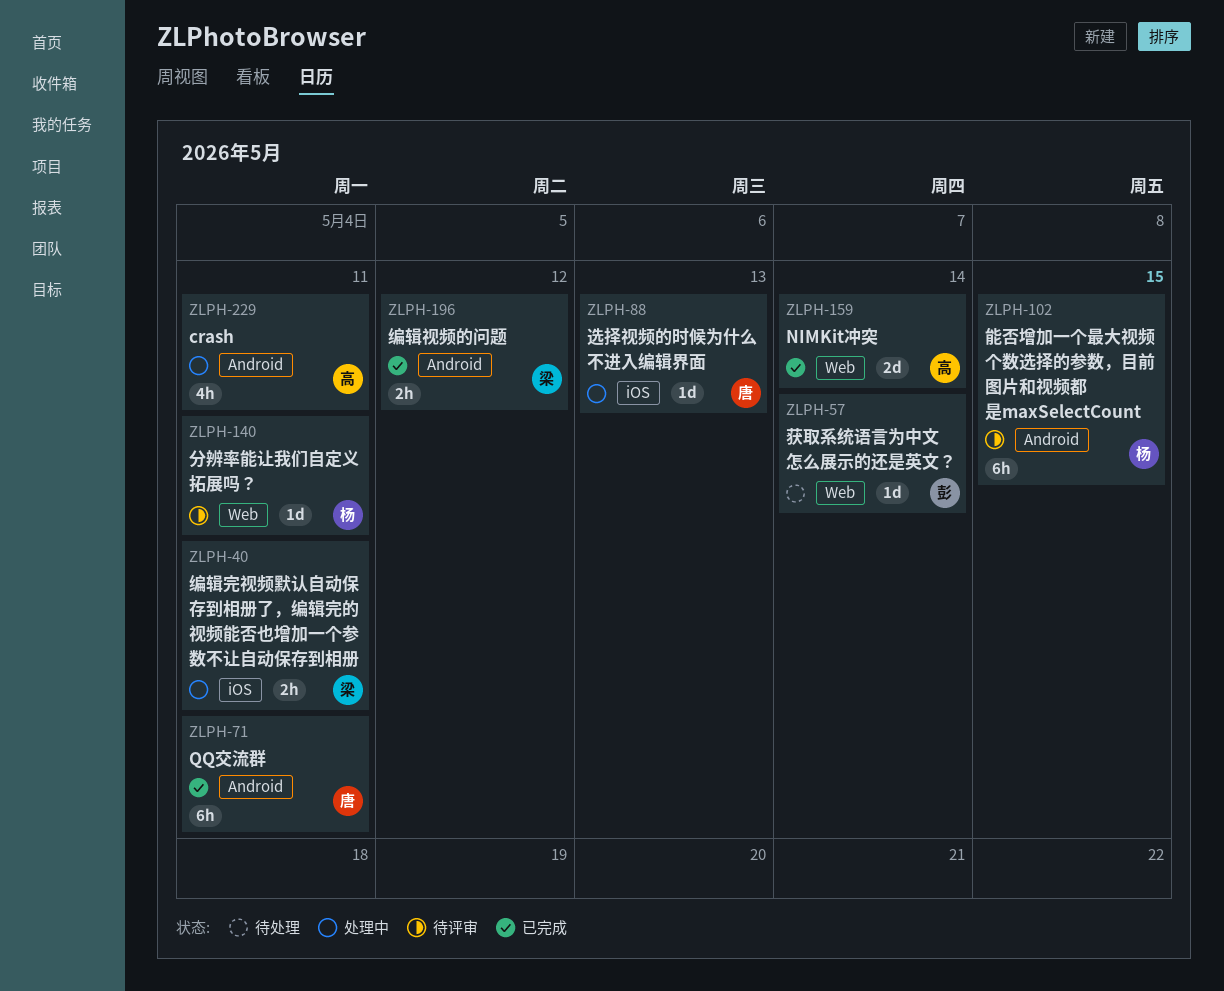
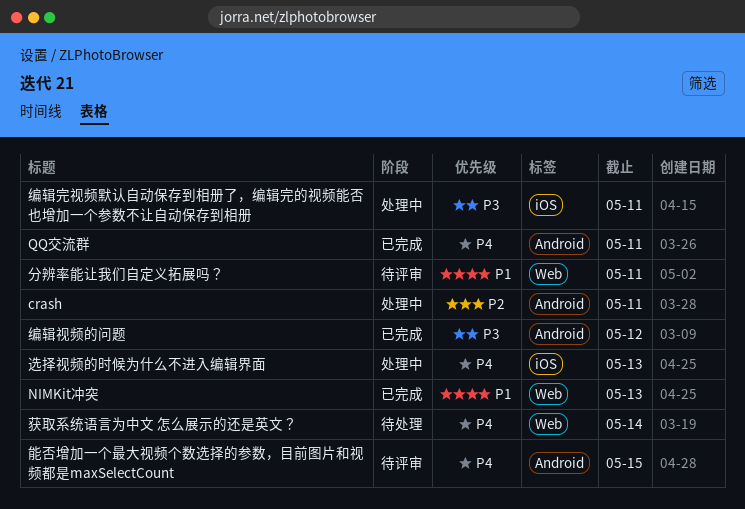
NIMKit冲突, due: May 14 -> May 13

